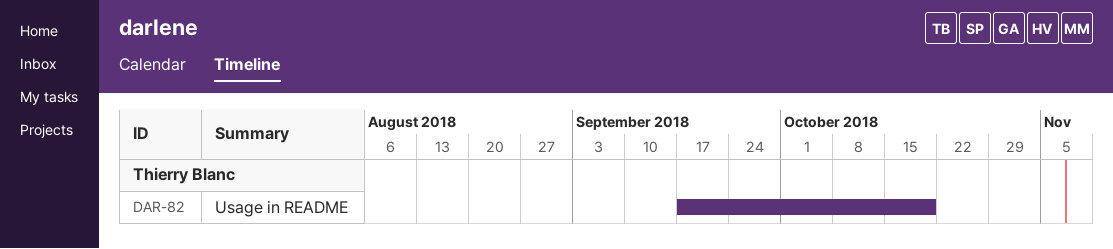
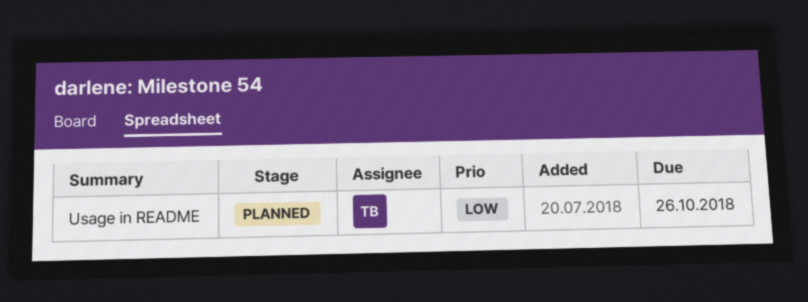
Usage in README, due: Oct 19 -> Oct 26

